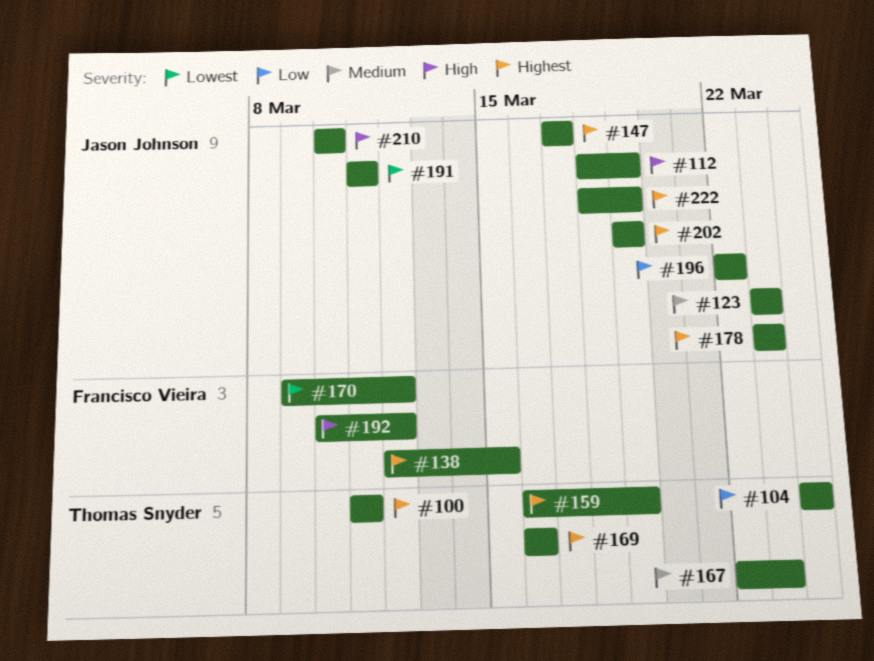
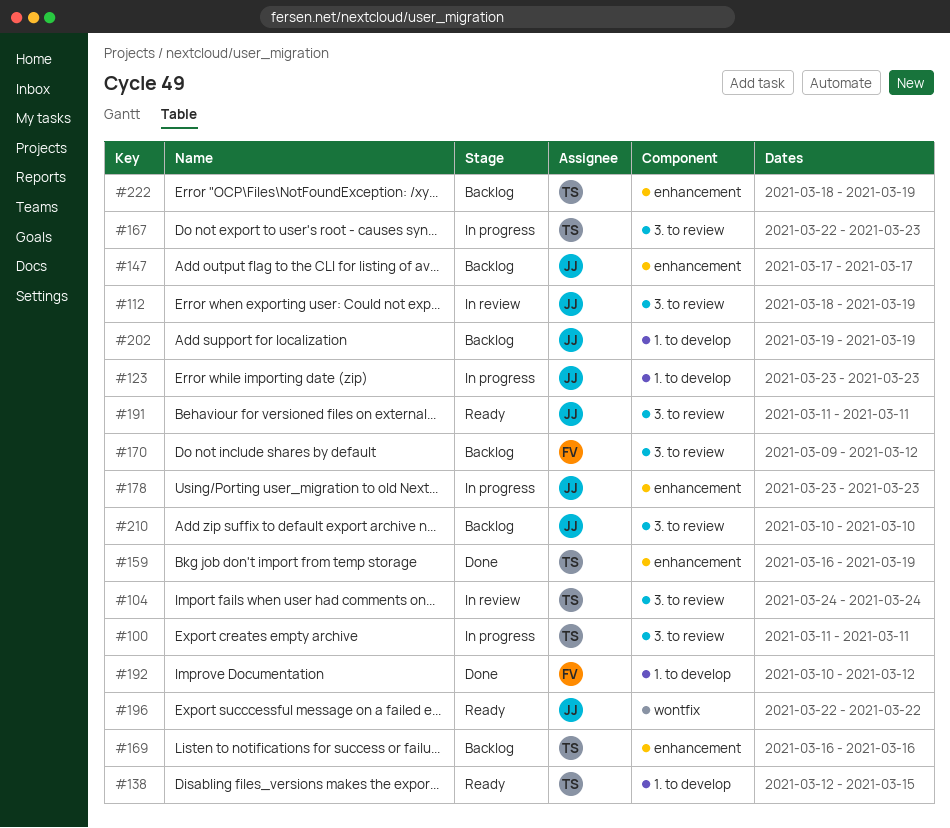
#138, owner: Francisco Vieira -> Thomas Snyder
#222, owner: Jason Johnson -> Thomas Snyder

